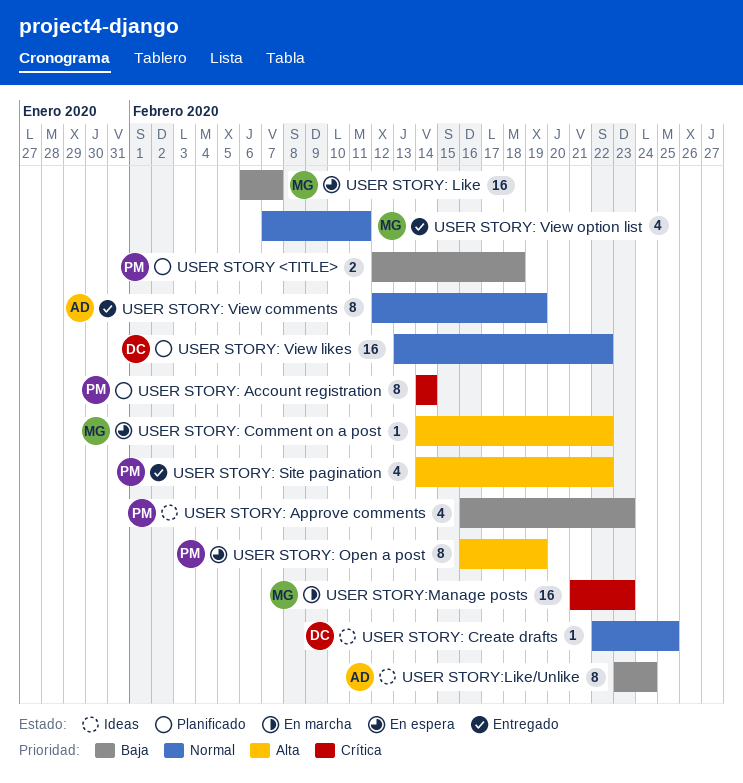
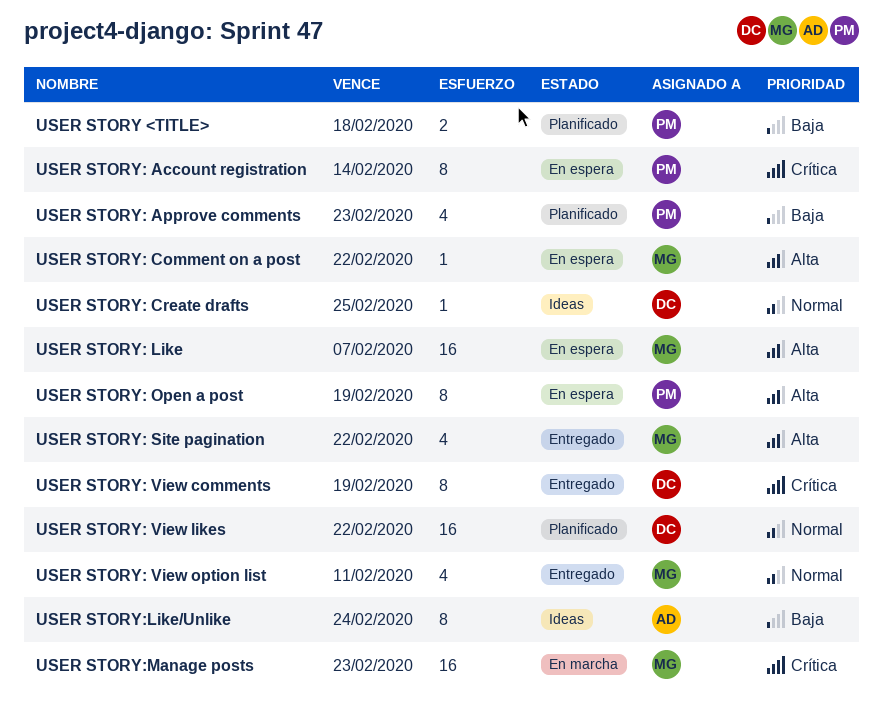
USER STORY: Account registration, status: Planificado -> En espera
USER STORY: Approve comments, status: Ideas -> Planificado
USER STORY: Like, priority: Baja -> Alta
USER STORY: Site pagination, owner: PM -> MG
USER STORY: View comments, owner: AD -> DC
USER STORY: View comments, priority: Normal -> Crítica

